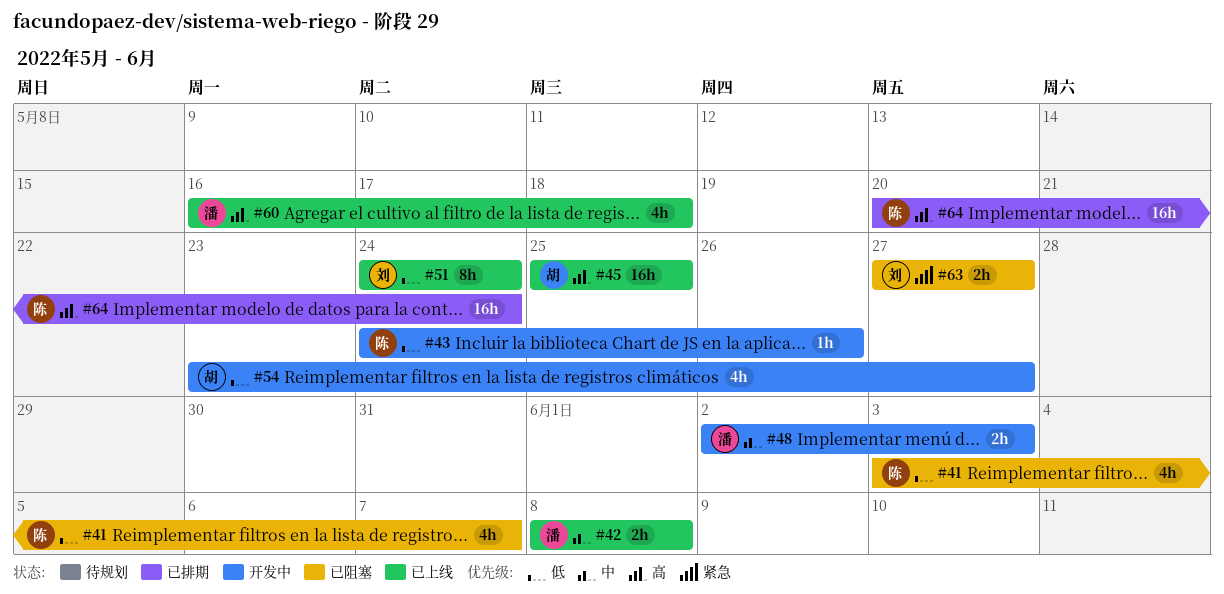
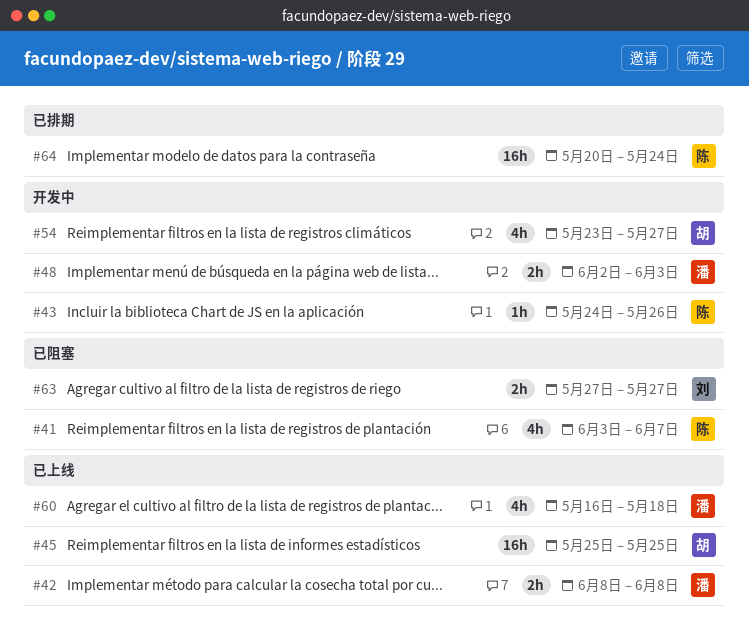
#51: present -> none

